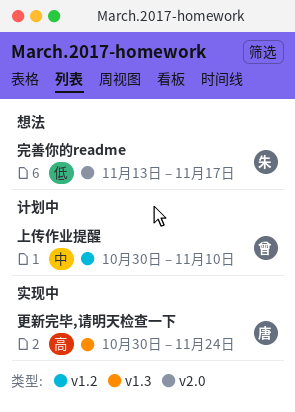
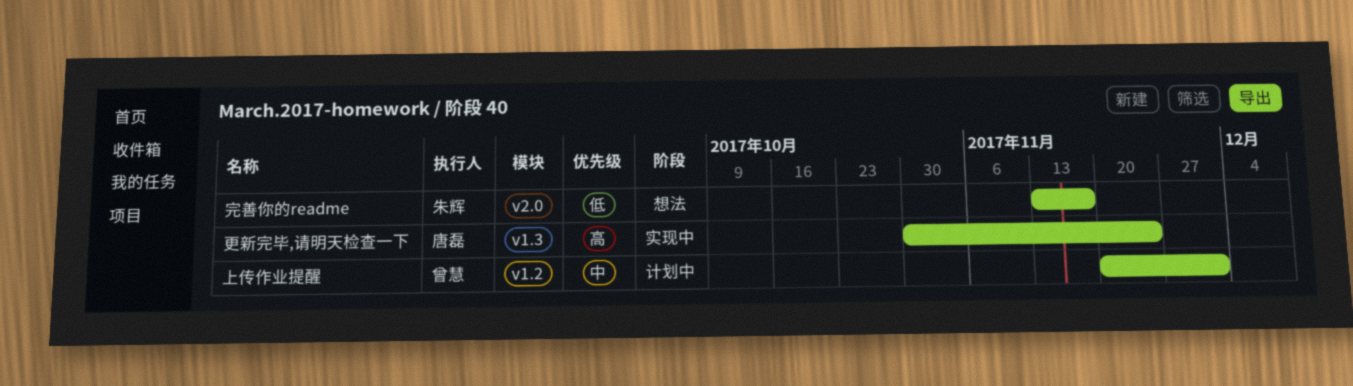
上传作业提醒, start: Oct 30 -> Nov 20
上传作业提醒, due: Nov 10 -> Dec 1

